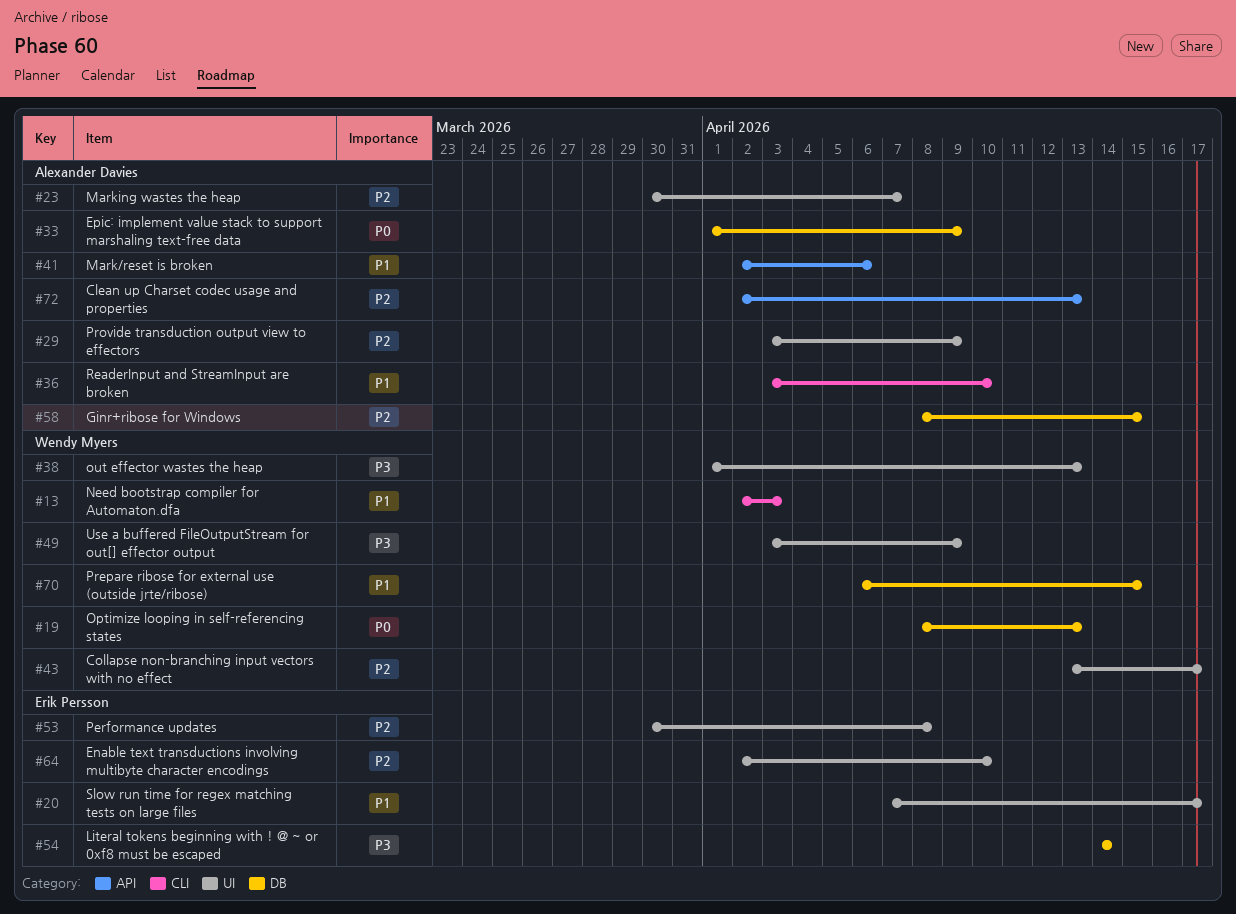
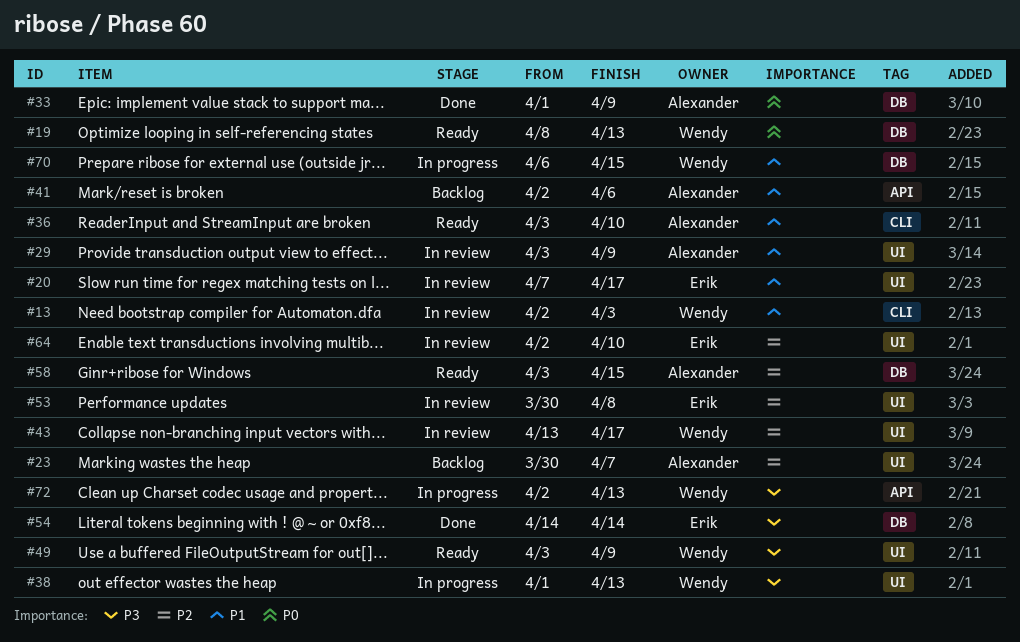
#29, priority: P2 -> P1
#58, start: Apr 8 -> Apr 3
#72, owner: Alexander Davies -> Wendy Myers
#72, priority: P2 -> P3

